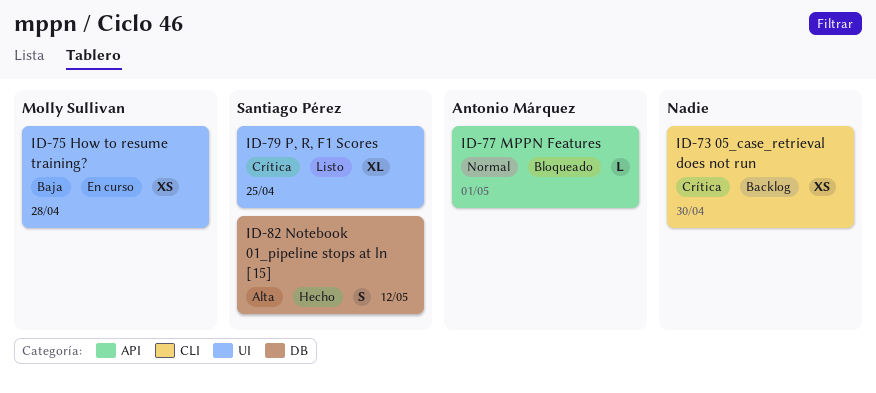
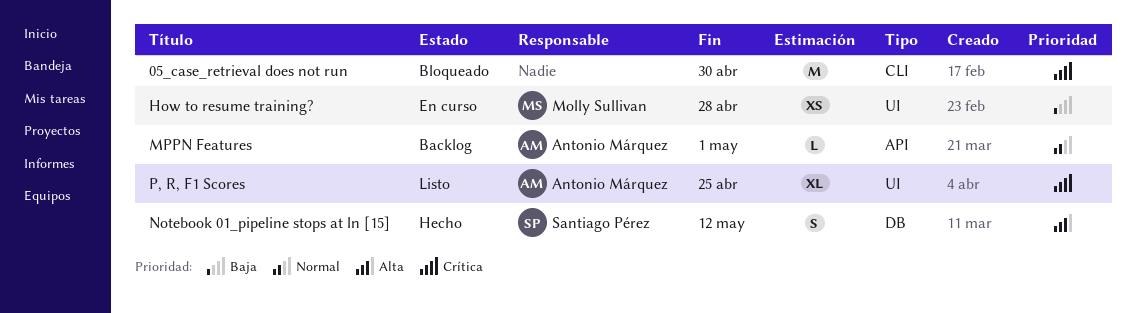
05_case_retrieval does not run, status: Backlog -> Bloqueado
05_case_retrieval does not run, estimate: XS -> M
MPPN Features, status: Bloqueado -> Backlog
P, R, F1 Scores, owner: Santiago Pérez -> Antonio Márquez

